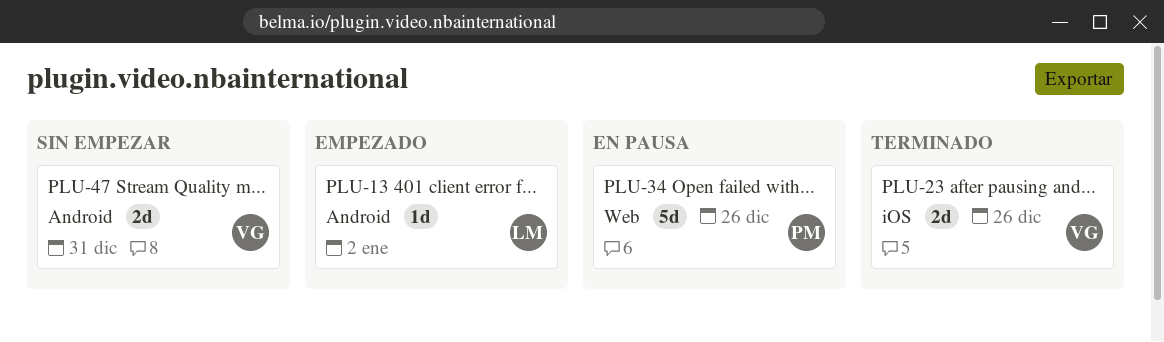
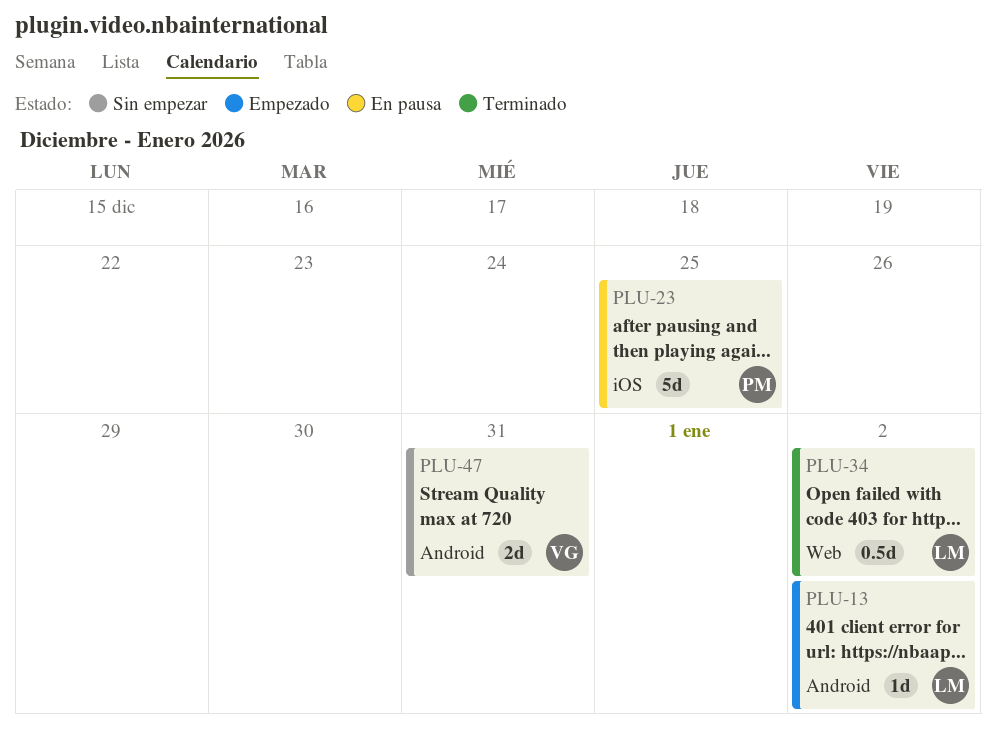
PLU-23, status: Terminado -> En pausa
PLU-23, owner: VG -> PM
PLU-23, estimate: 2d -> 5d
PLU-23, due: Dec 26 -> Dec 25
PLU-34, status: En pausa -> Terminado
PLU-34, owner: PM -> LM
PLU-34, estimate: 5d -> 0.5d
PLU-34, due: Dec 26 -> Jan 2

